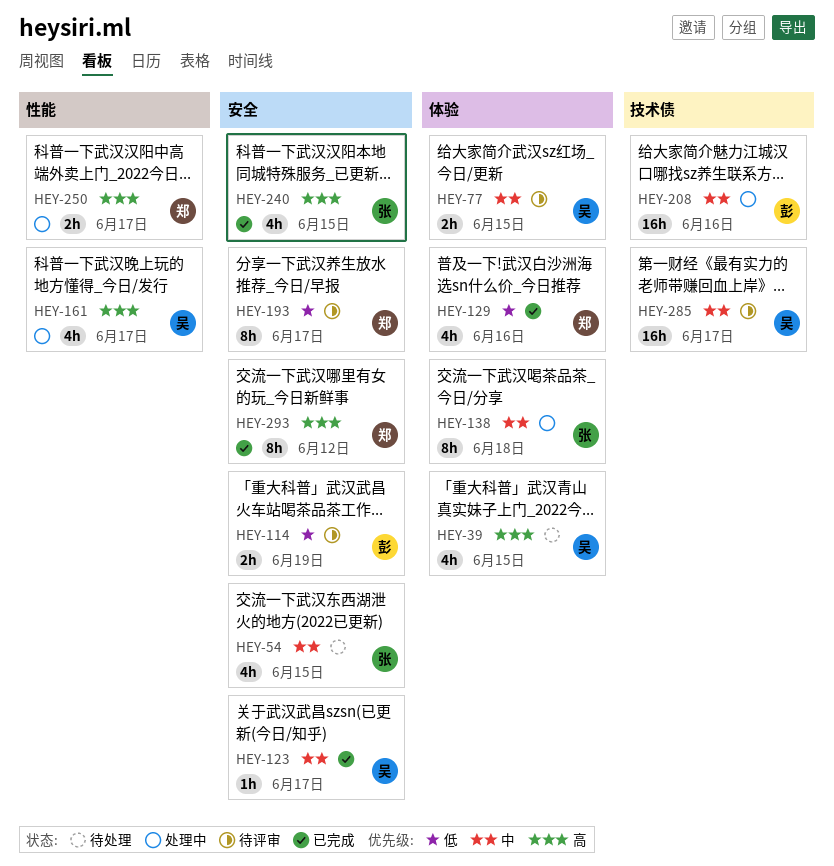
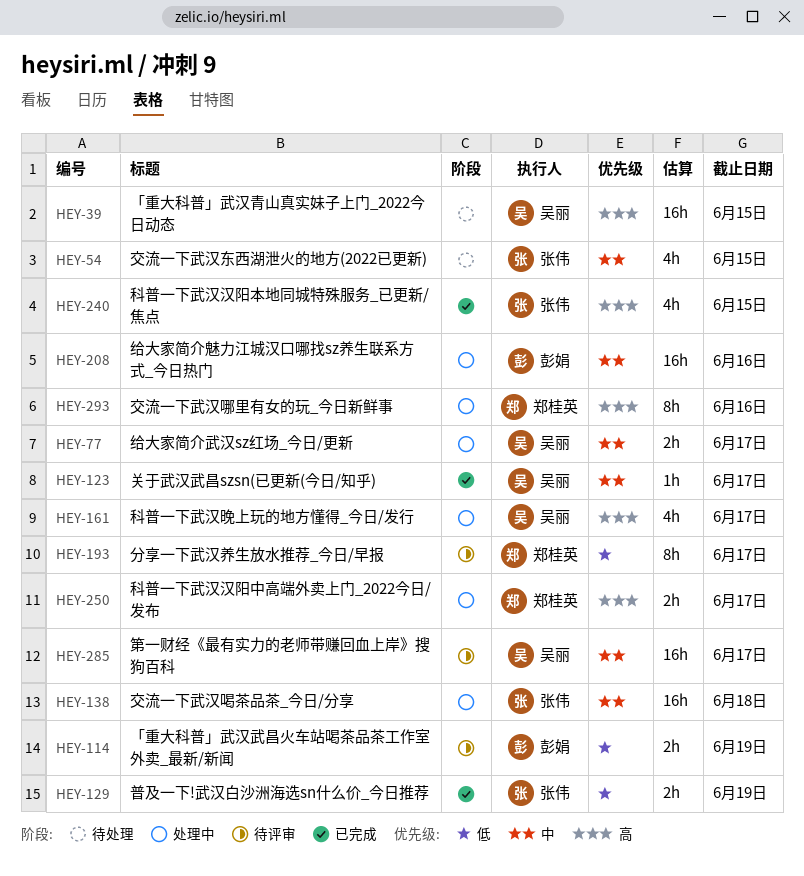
HEY-39, estimate: 4h -> 16h
HEY-77, status: 待评审 -> 处理中
HEY-77, due: Jun 15 -> Jun 17
HEY-129, owner: 郑桂英 -> 张伟
HEY-129, estimate: 4h -> 2h
HEY-129, due: Jun 16 -> Jun 19
HEY-138, estimate: 8h -> 16h
HEY-293, status: 已完成 -> 处理中
HEY-293, due: Jun 12 -> Jun 16

